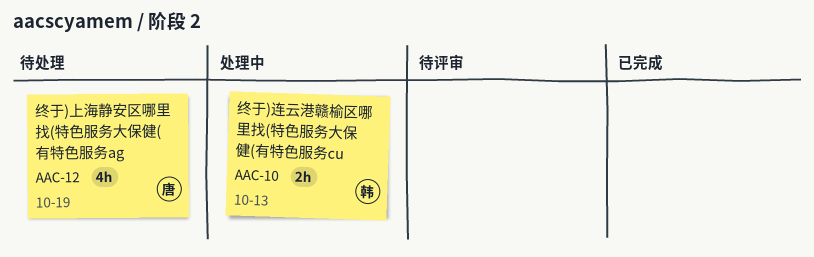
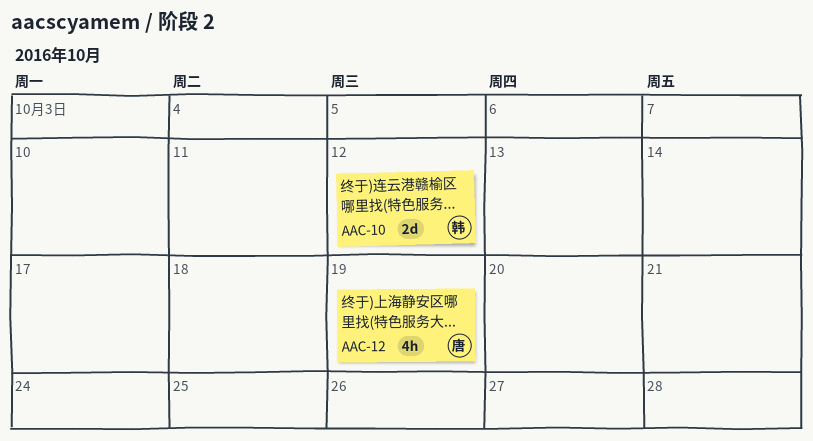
AAC-10, estimate: 2h -> 2d
AAC-10, due: Oct 13 -> Oct 12

